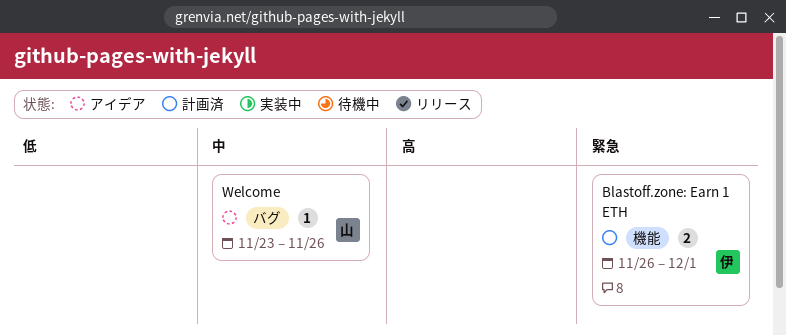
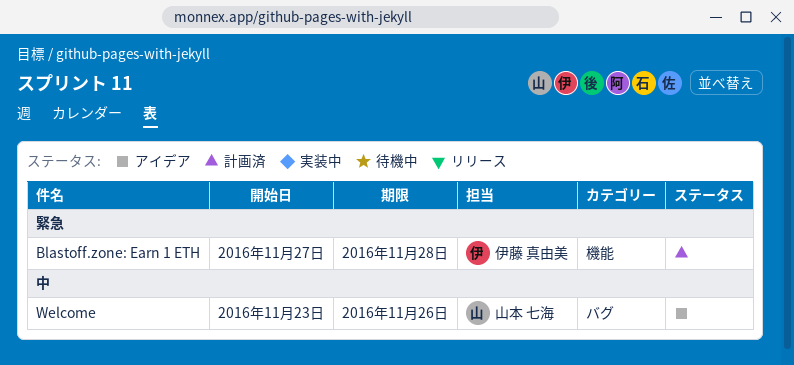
Blastoff.zone: Earn 1 ETH, start: Nov 26 -> Nov 27
Blastoff.zone: Earn 1 ETH, due: Dec 1 -> Nov 28

